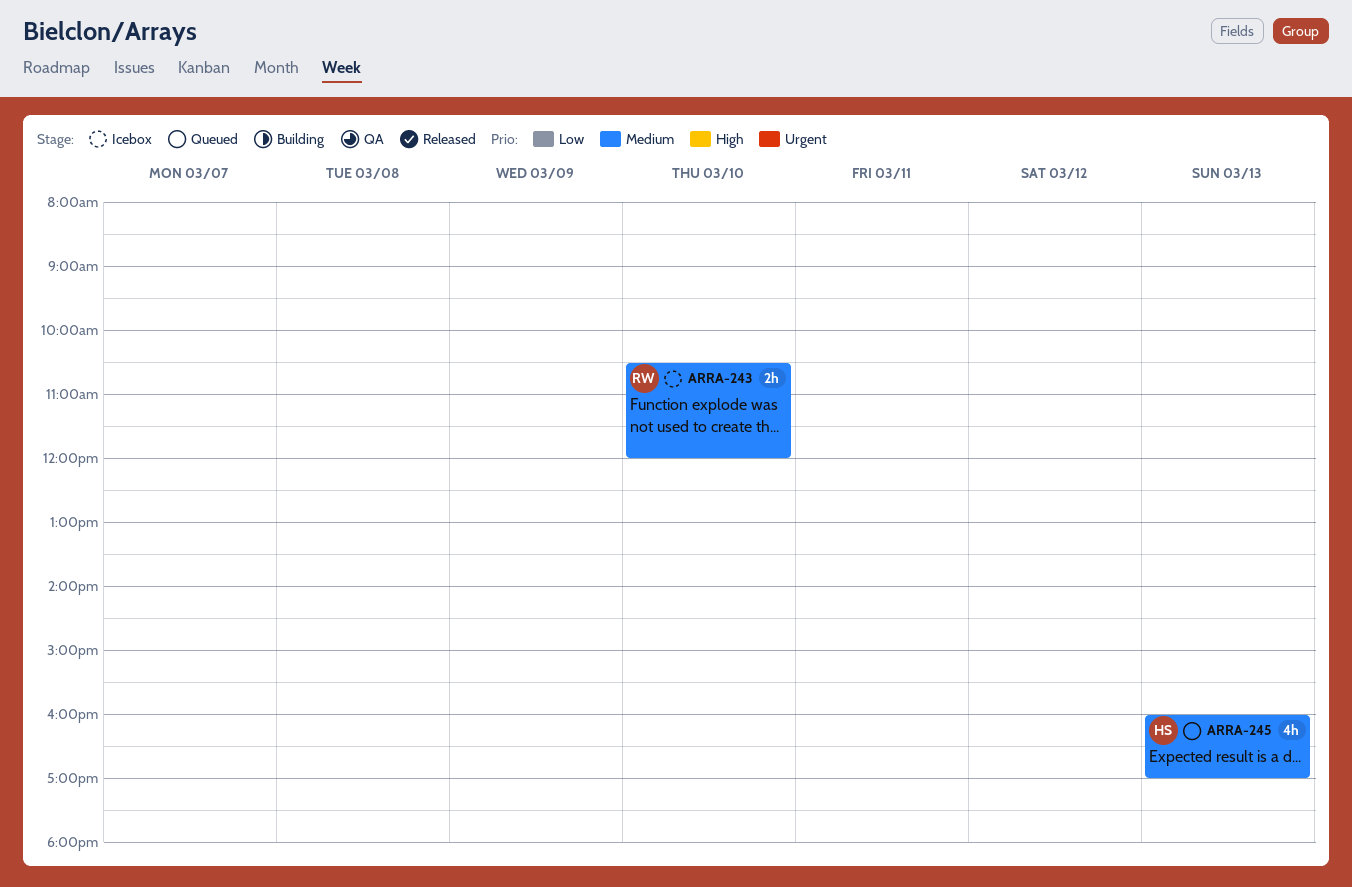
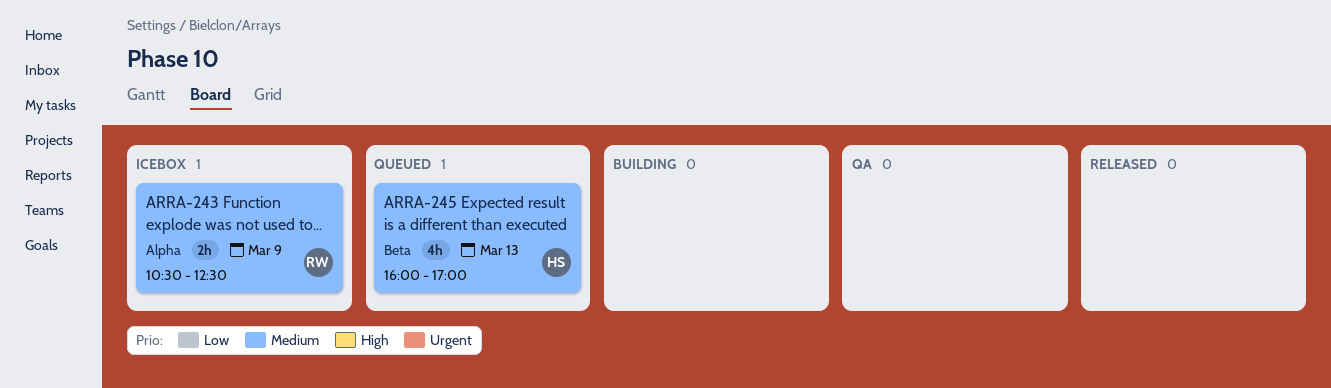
ARRA-243, day: Mar 10 -> Mar 9
ARRA-243, ends: 12:00 -> 12:30

